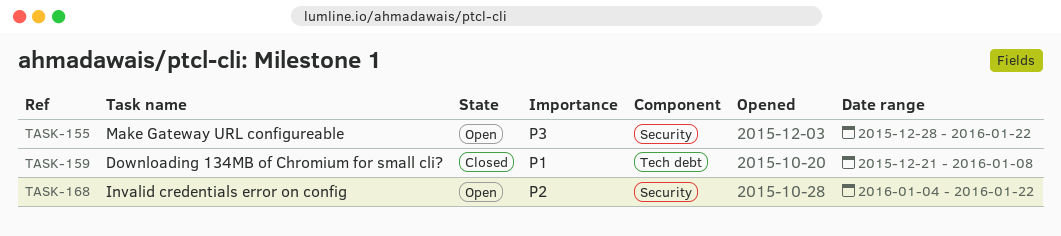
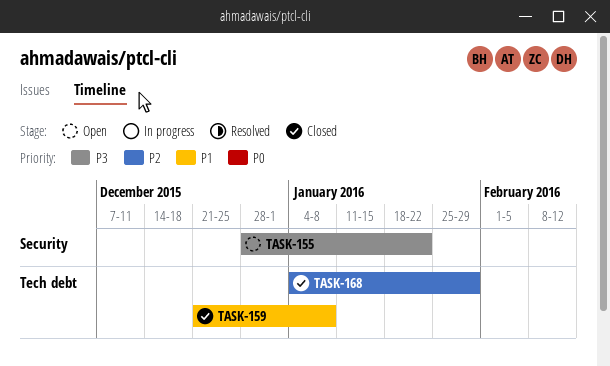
TASK-168, status: Open -> Closed
TASK-168, label: Security -> Tech debt
TASK-168, due: Jan 22 -> Jan 29

